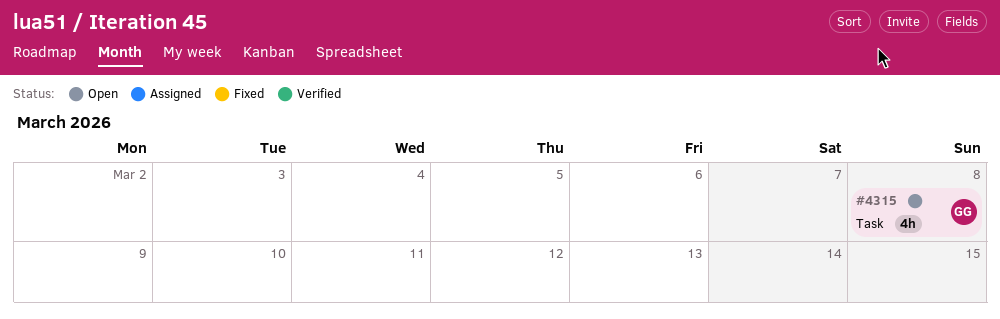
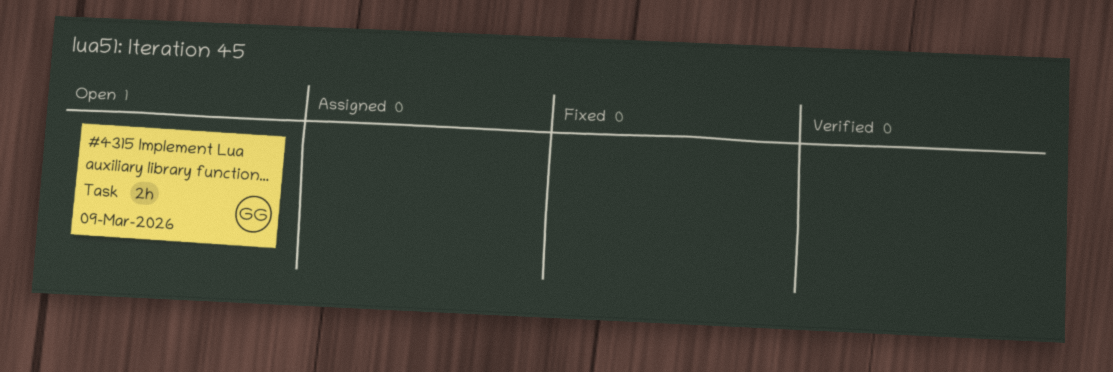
#4315, estimate: 4h -> 2h
#4315, due: Mar 8 -> Mar 9

